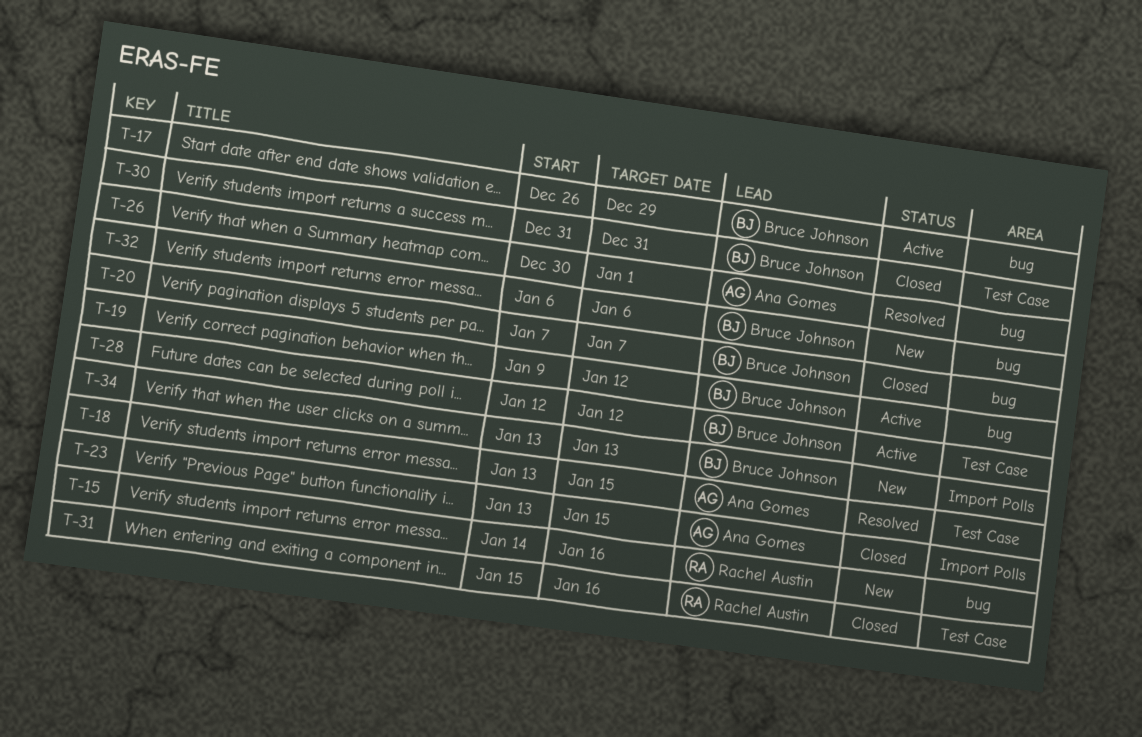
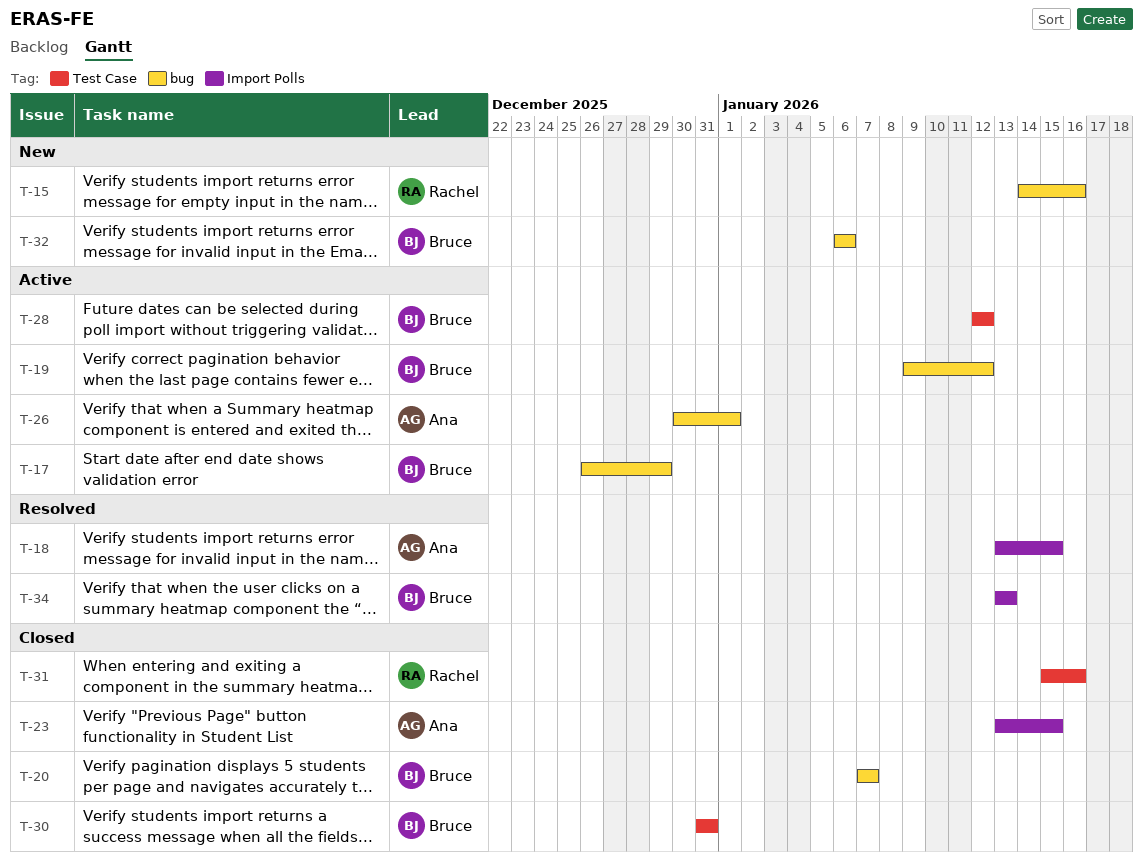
T-18, label: Test Case -> Import Polls
T-26, status: Resolved -> Active
T-34, status: New -> Resolved

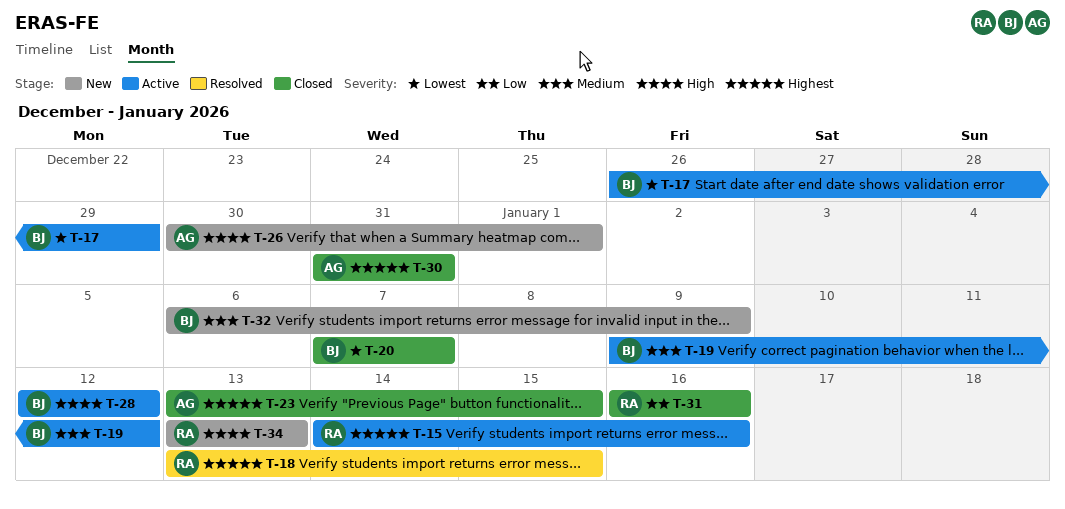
T-15, status: New -> Active
T-18, owner: Ana -> Rachel
T-26, status: Active -> New
T-30, owner: Bruce -> Ana
T-31, start: Jan 15 -> Jan 16
T-32, due: Jan 6 -> Jan 9
T-34, status: Resolved -> New
T-34, owner: Bruce -> Rachel

